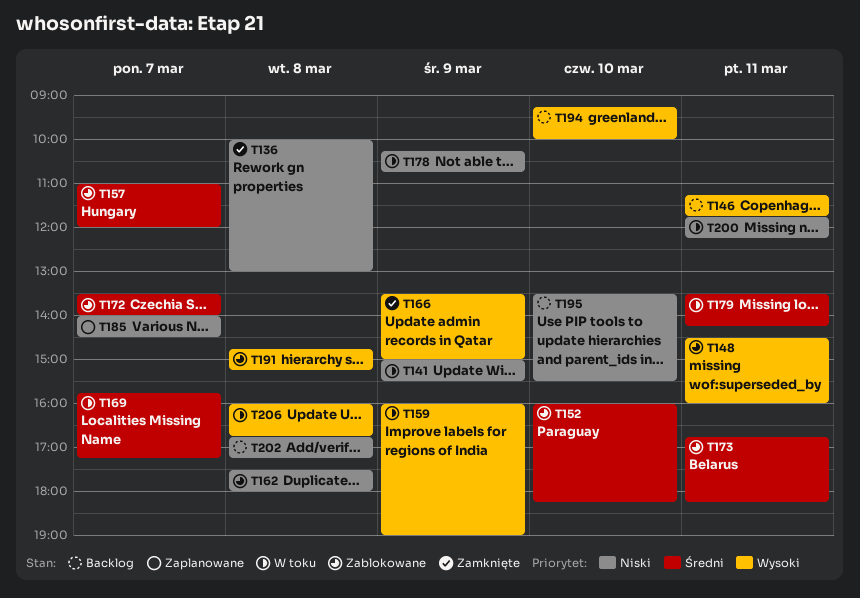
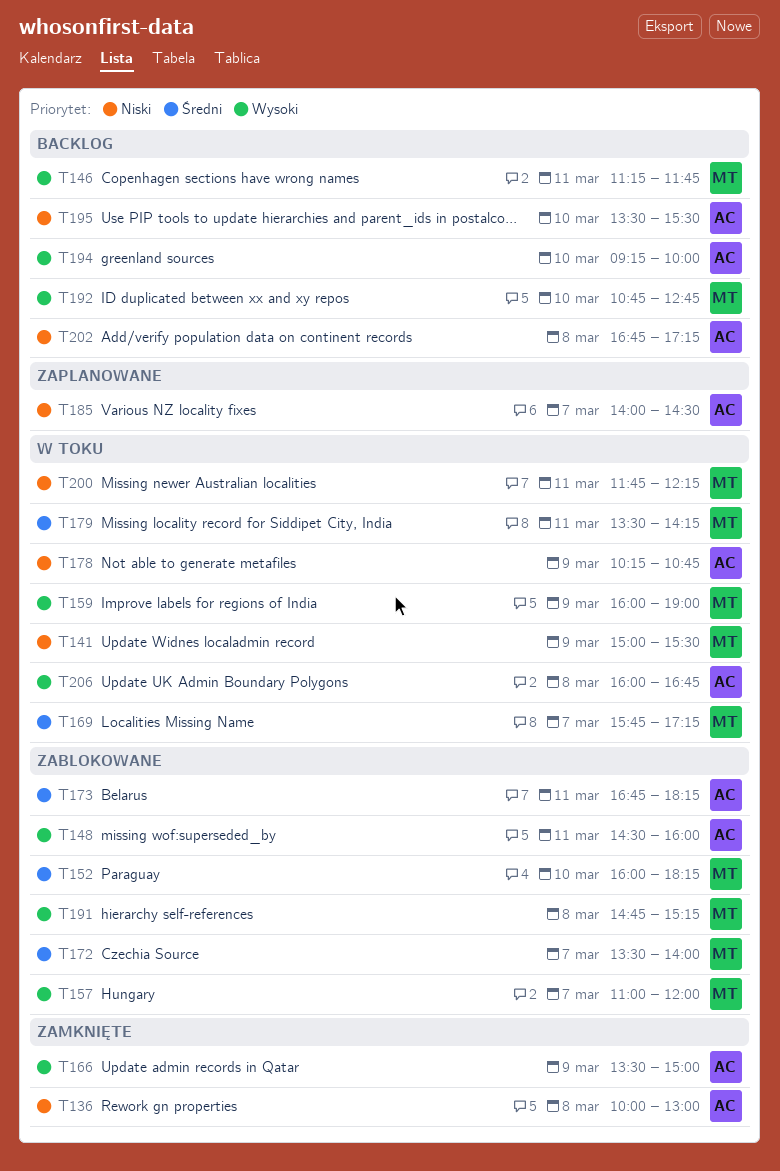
T157, priority: Średni -> Wysoki
T162: present -> none
T192: none -> present

